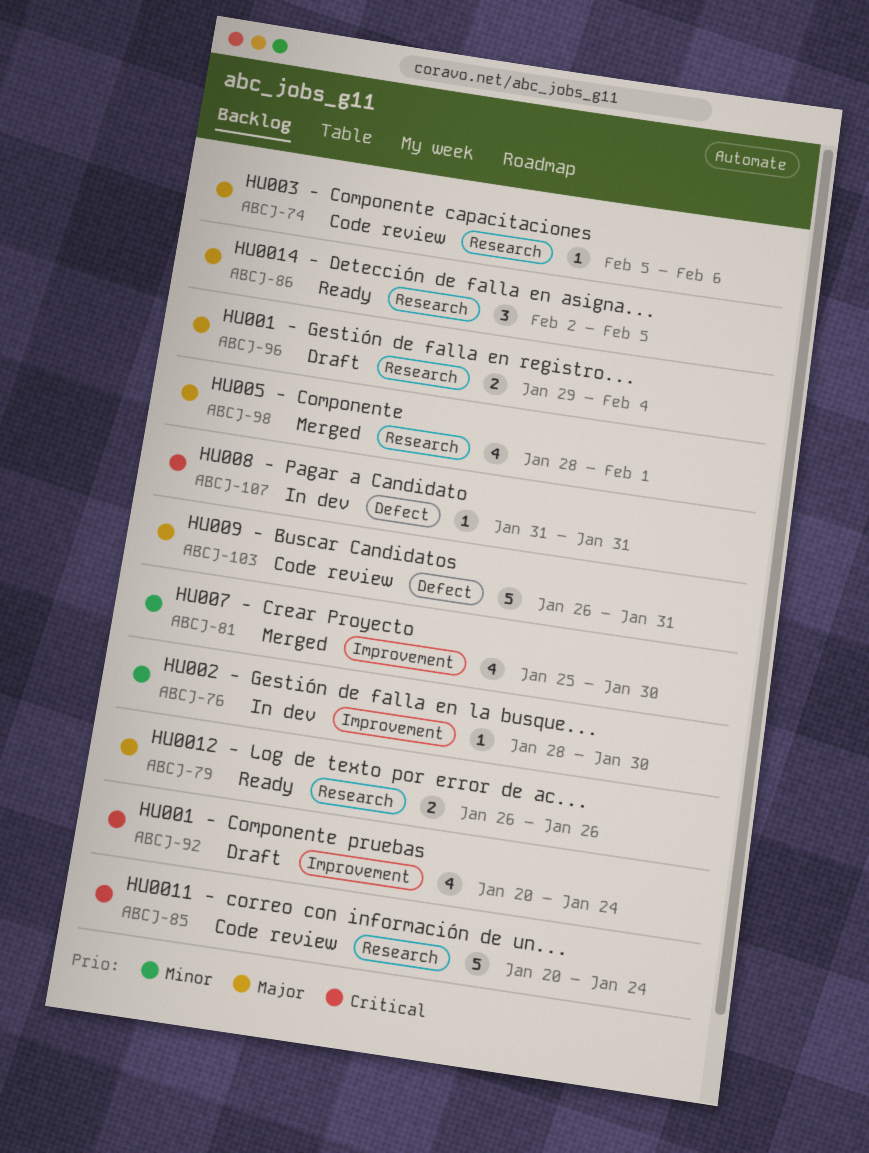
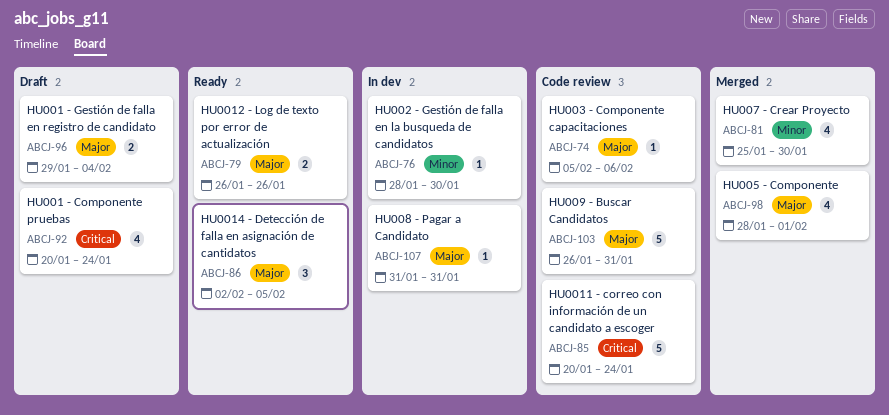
ABCJ-107, priority: Critical -> Major

